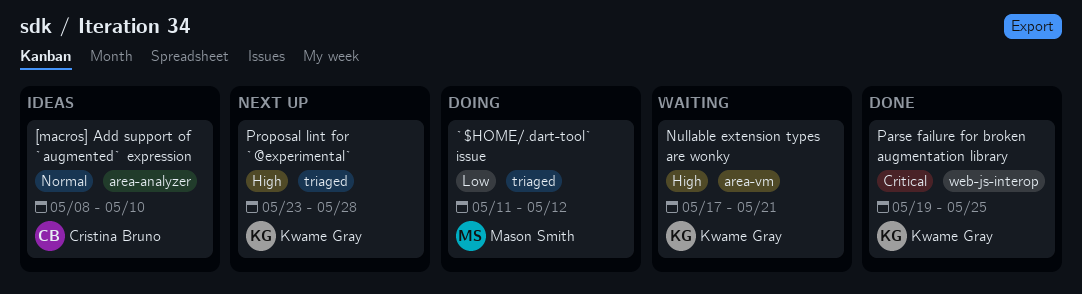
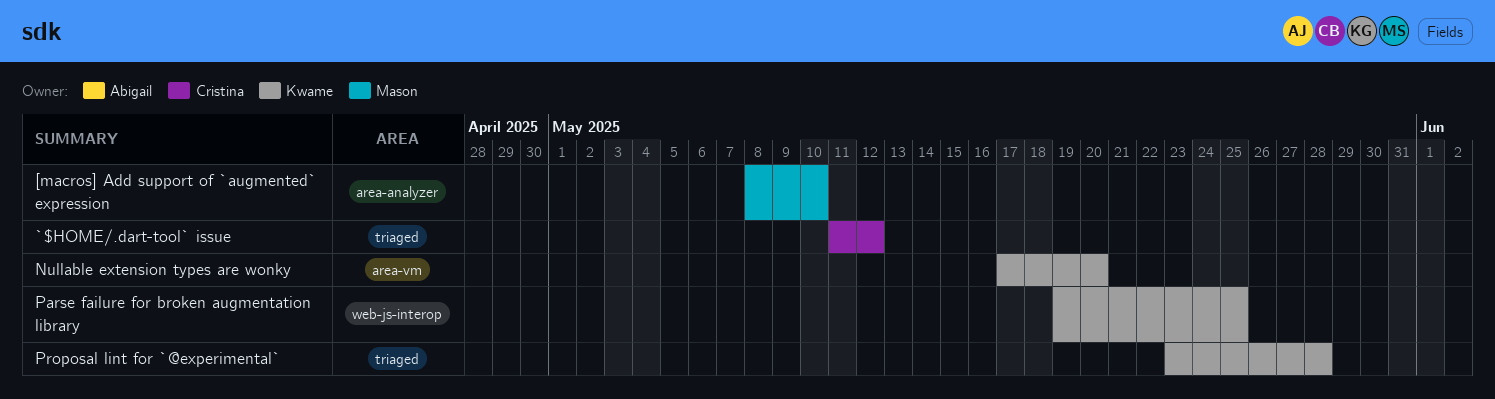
[macros] Add support of `augmented` expression, owner: Cristina Bruno -> Mason Smith
`$HOME/.dart-tool` issue, owner: Mason Smith -> Cristina Bruno
Nullable extension types are wonky, due: May 21 -> May 20

